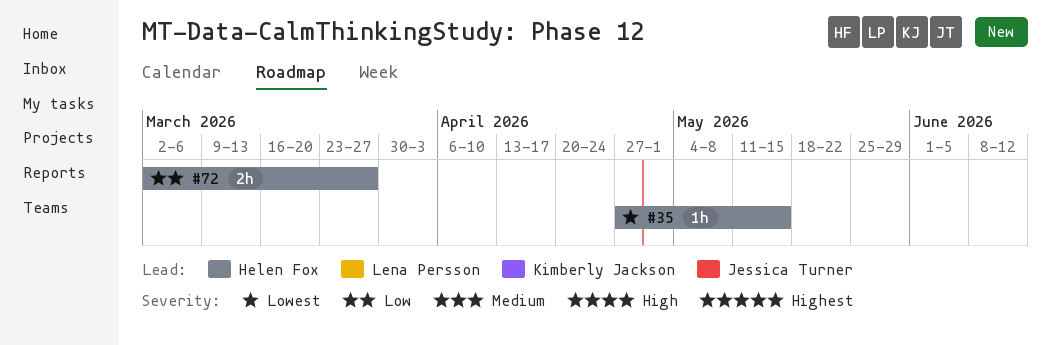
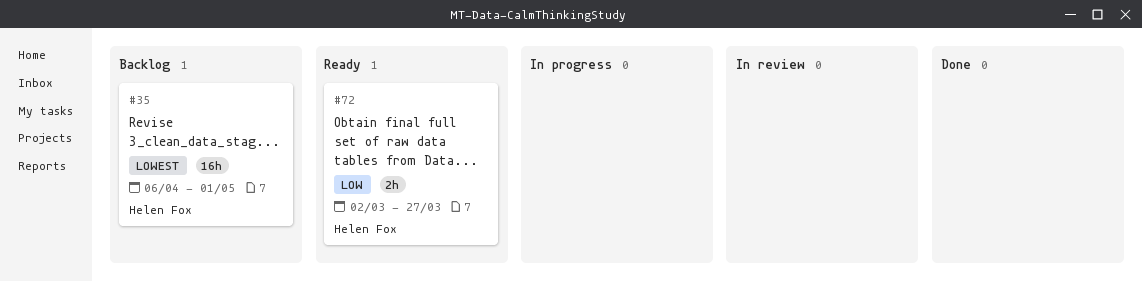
#35, estimate: 1h -> 16h
#35, start: Apr 27 -> Apr 6
#35, due: May 15 -> May 1

